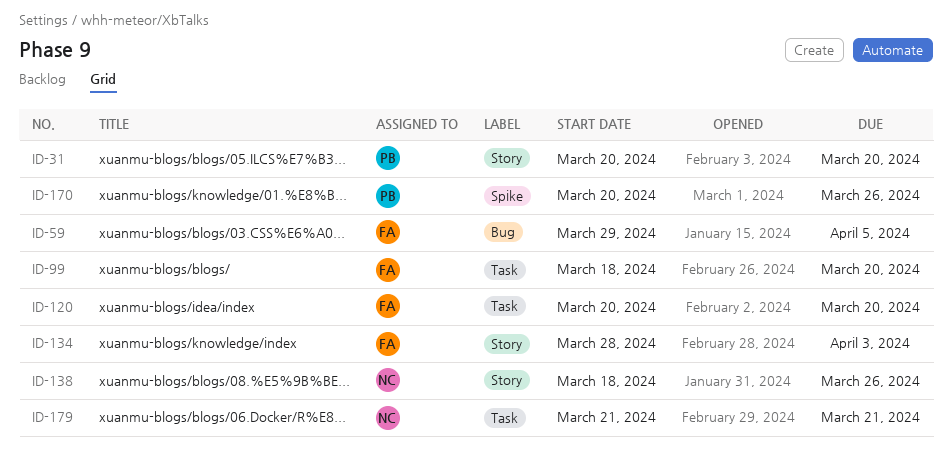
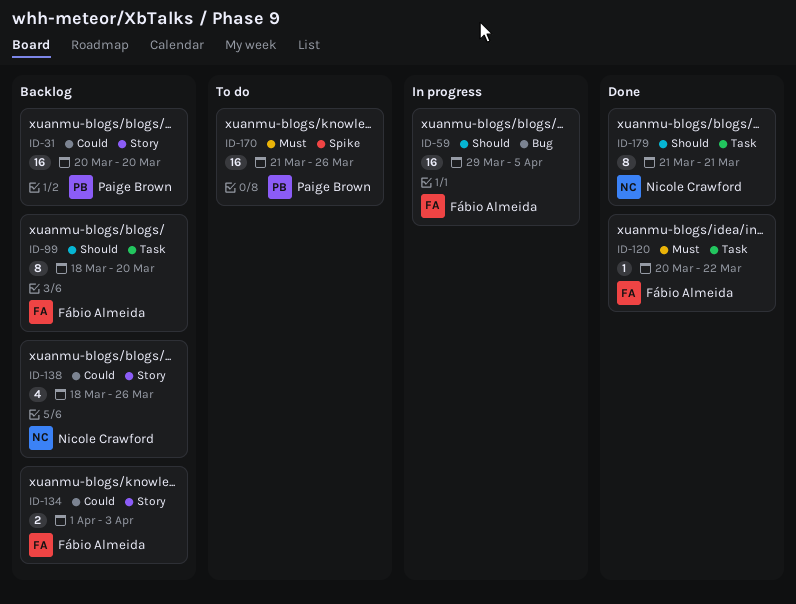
ID-120, due: Mar 20 -> Mar 22
ID-134, start: Mar 28 -> Apr 1
ID-170, start: Mar 20 -> Mar 21

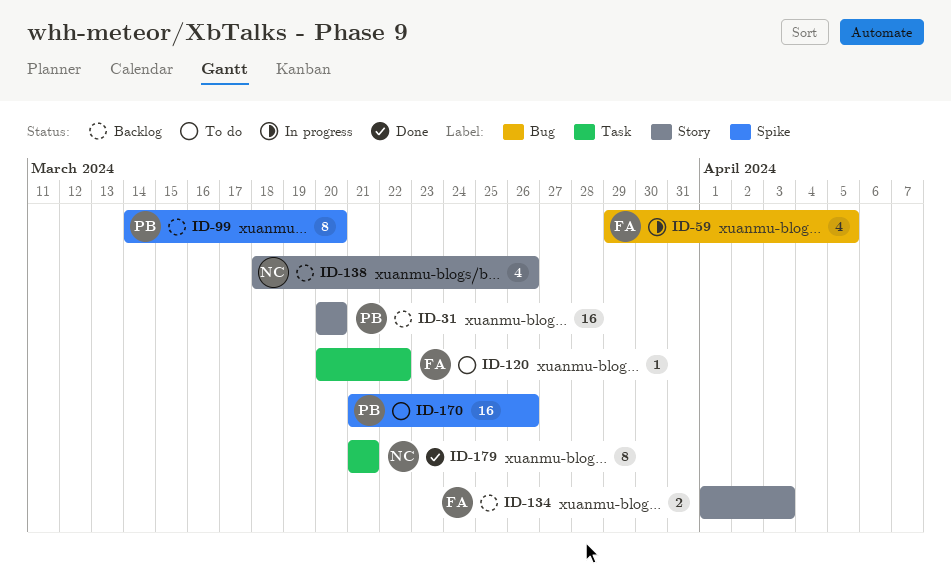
ID-59, estimate: 16 -> 4
ID-99, owner: Fábio Almeida -> Paige Brown
ID-99, label: Task -> Spike
ID-99, start: Mar 18 -> Mar 14
ID-120, status: Done -> To do

